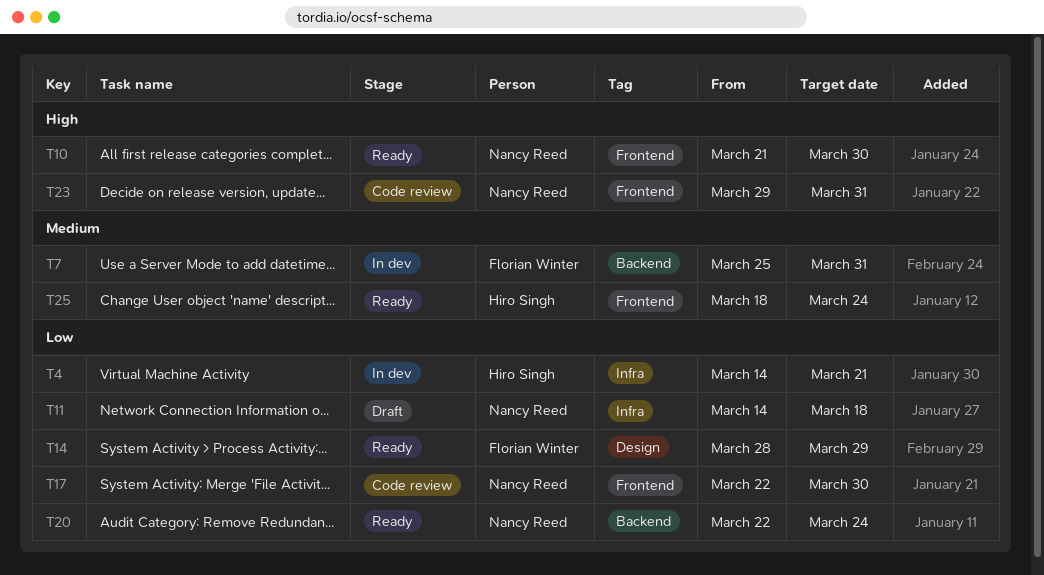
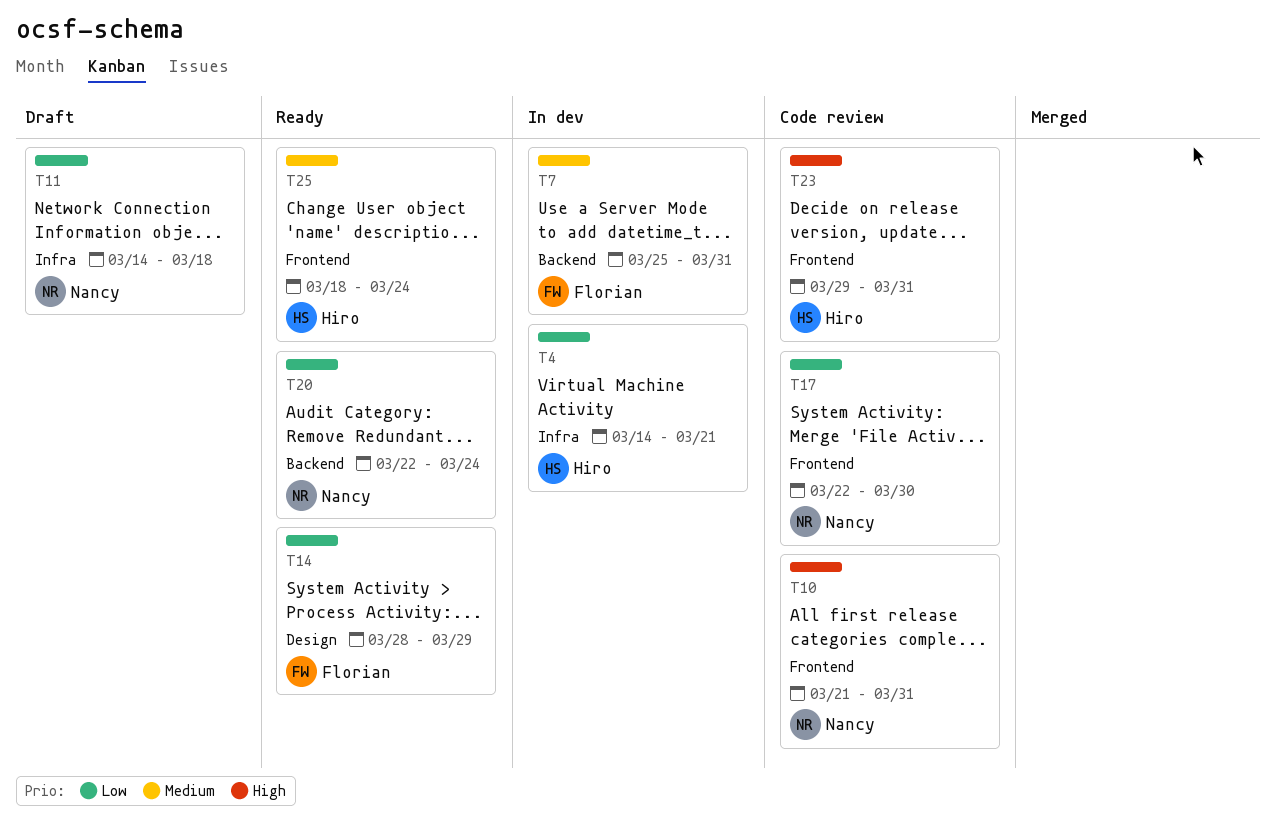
T10, status: Ready -> Code review
T10, due: Mar 30 -> Mar 31
T23, owner: Nancy Reed -> Hiro Singh

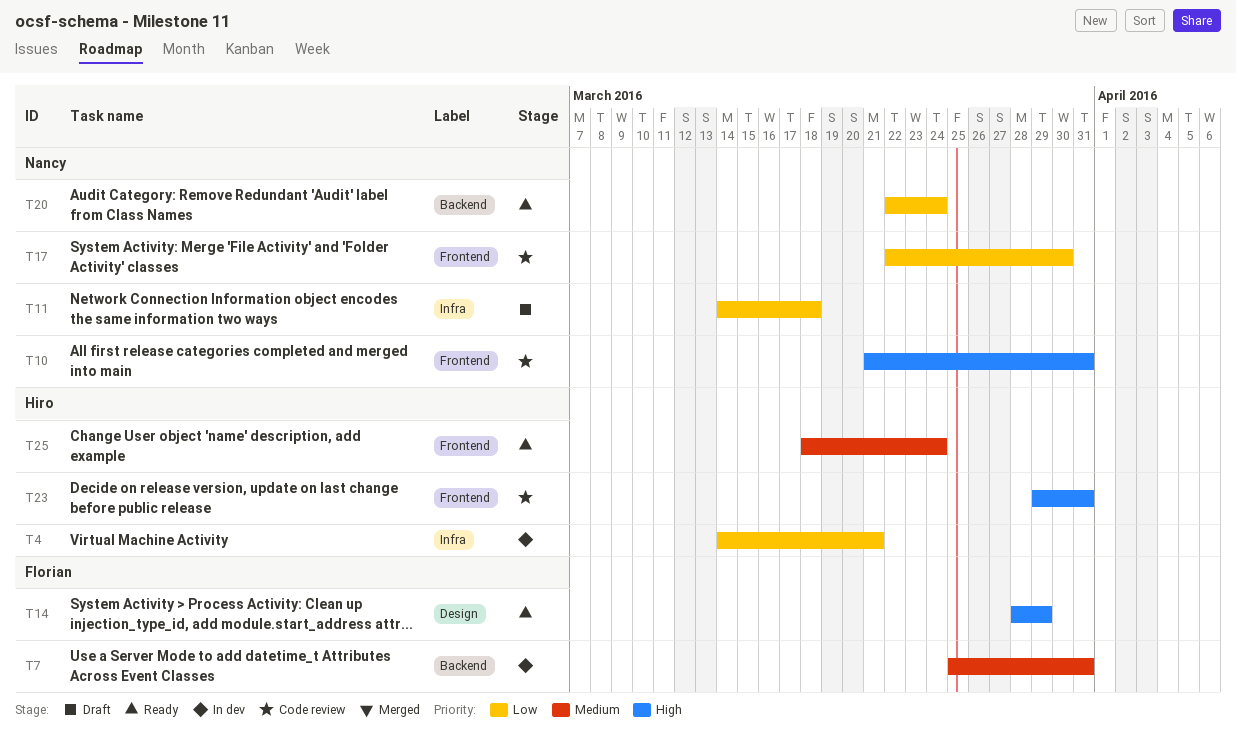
T14, priority: Low -> High

